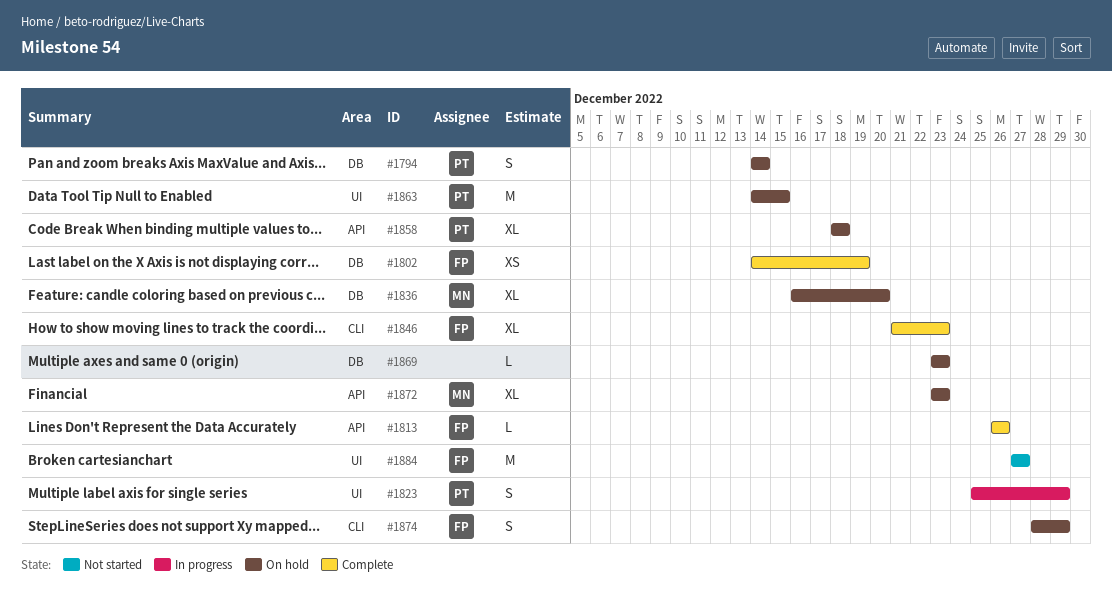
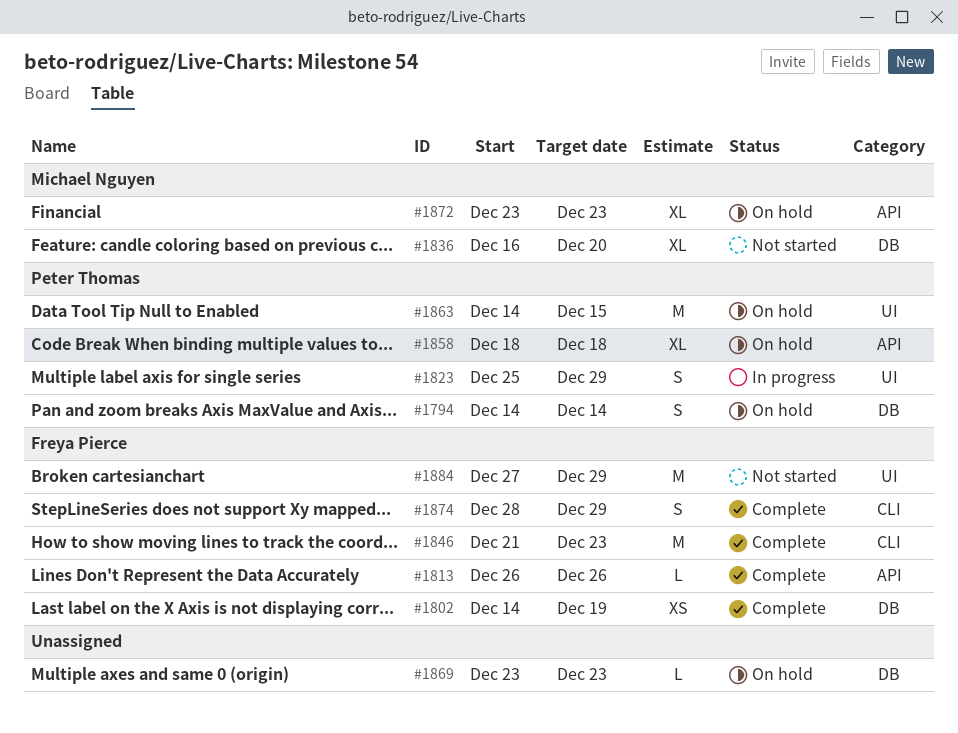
#1836, status: On hold -> Not started
#1846, estimate: XL -> M
#1874, status: On hold -> Complete
#1884, due: Dec 27 -> Dec 29

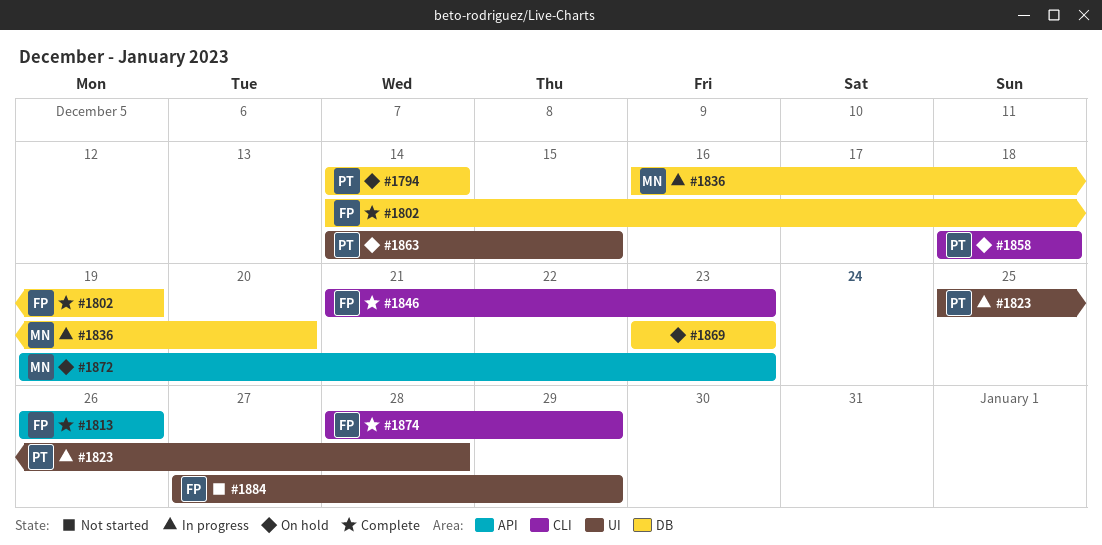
#1823, due: Dec 29 -> Dec 28
#1836, status: Not started -> In progress
#1858, label: API -> CLI
#1872, start: Dec 23 -> Dec 19

